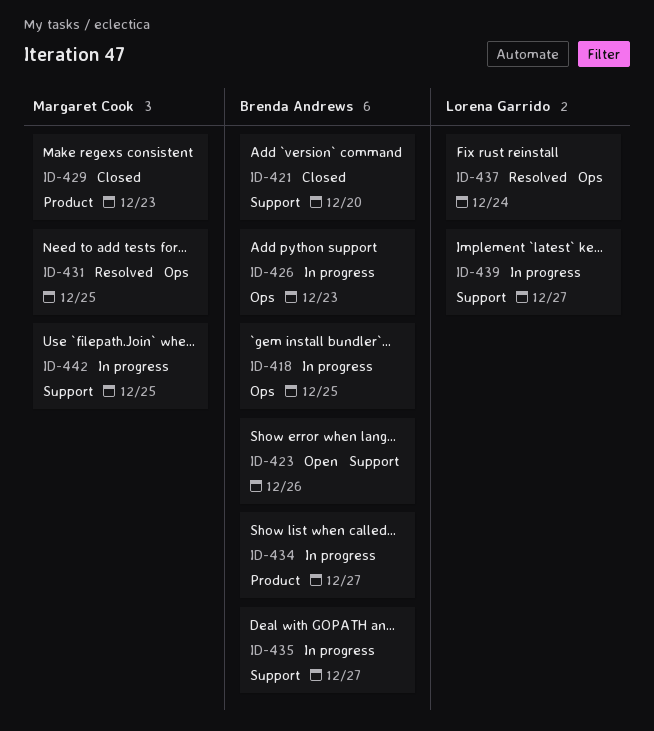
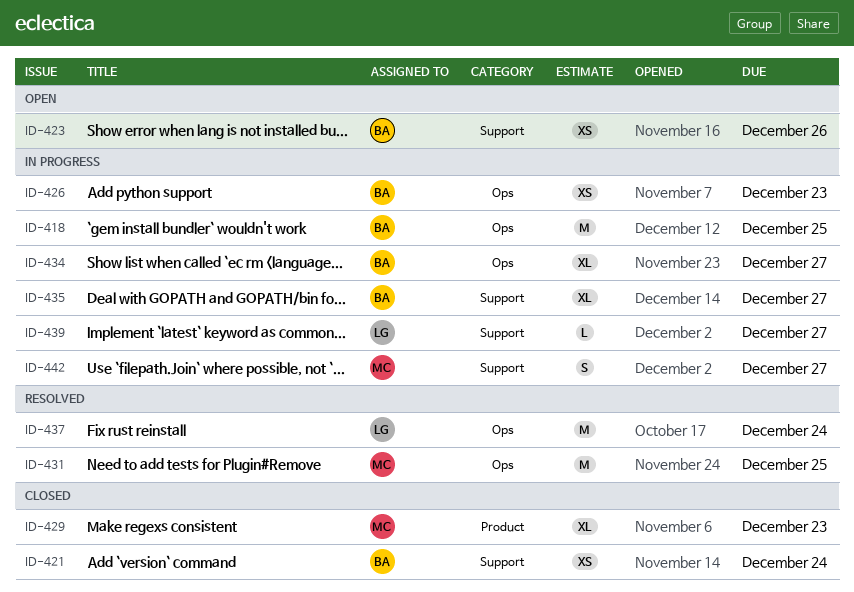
ID-421, due: Dec 20 -> Dec 24
ID-434, label: Product -> Ops
ID-442, due: Dec 25 -> Dec 27

